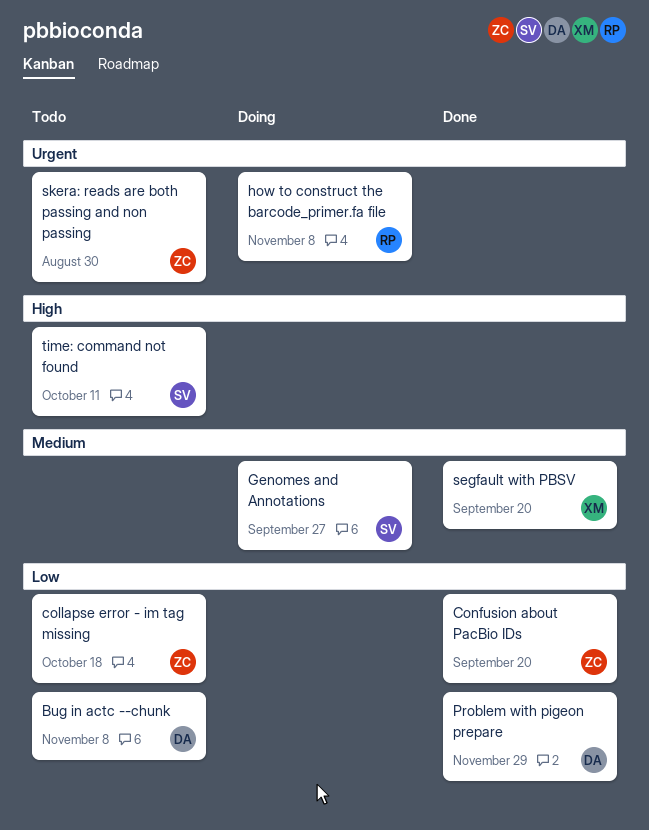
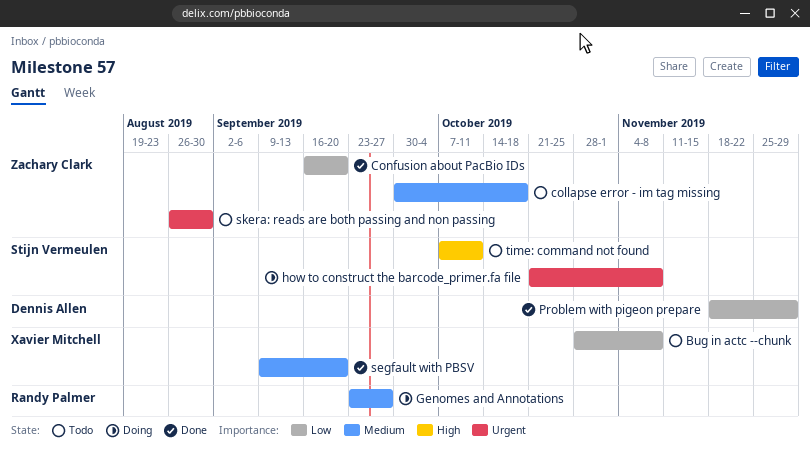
Bug in actc --chunk, owner: Dennis Allen -> Xavier Mitchell
collapse error - im tag missing, priority: Low -> Medium
Genomes and Annotations, owner: Stijn Vermeulen -> Randy Palmer
how to construct the barcode_primer.fa file, owner: Randy Palmer -> Stijn Vermeulen

